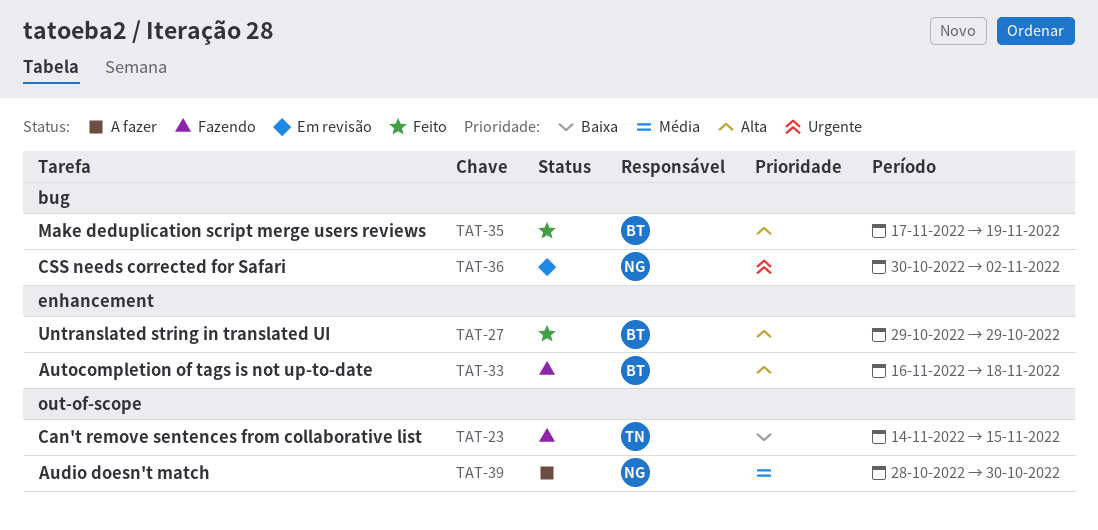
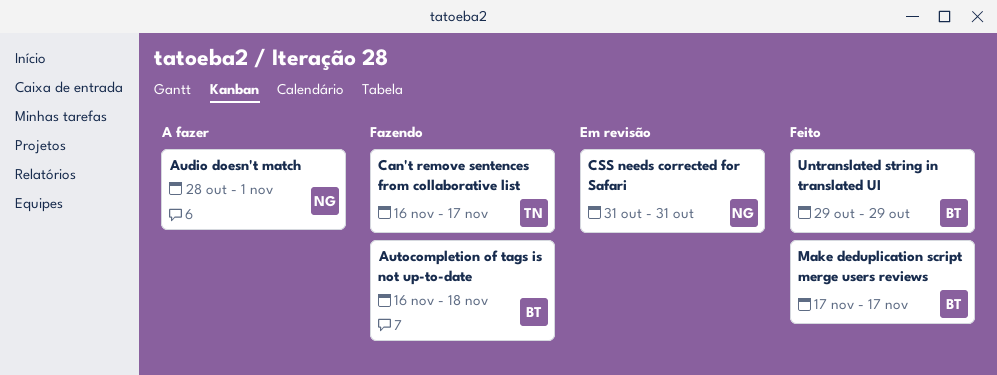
Audio doesn't match, due: Oct 30 -> Nov 1
Can't remove sentences from collaborative list, start: Nov 14 -> Nov 16
Can't remove sentences from collaborative list, due: Nov 15 -> Nov 17
CSS needs corrected for Safari, start: Oct 30 -> Oct 31
CSS needs corrected for Safari, due: Nov 2 -> Oct 31
Make deduplication script merge users reviews, due: Nov 19 -> Nov 17

